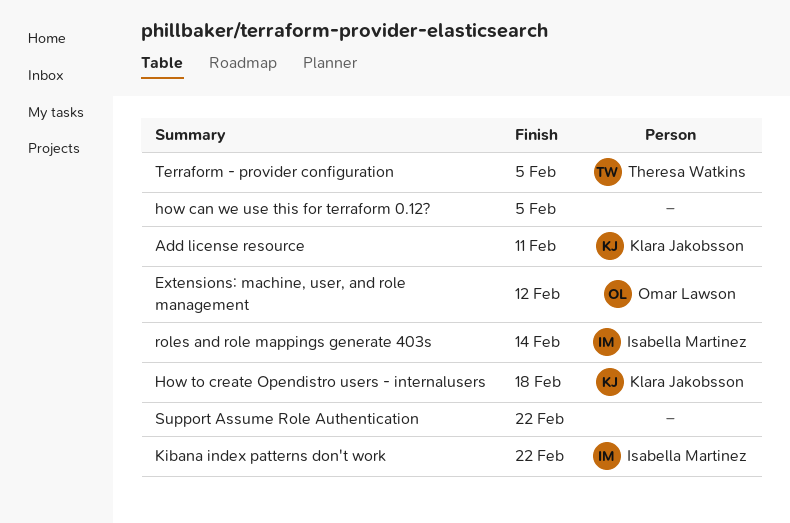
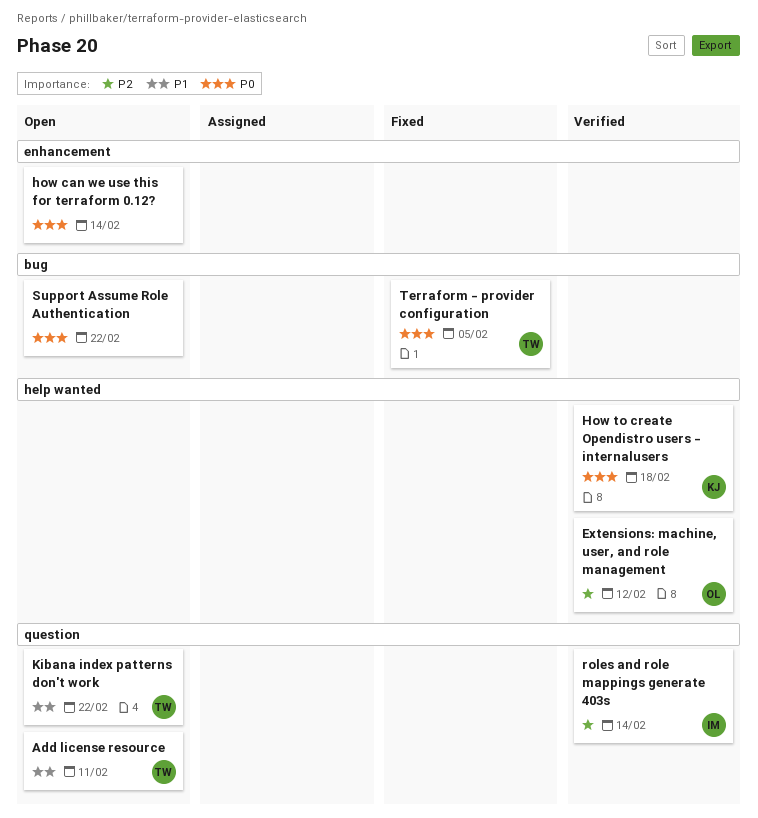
Add license resource, owner: Klara Jakobsson -> Theresa Watkins
how can we use this for terraform 0.12?, due: Feb 5 -> Feb 14
Kibana index patterns don't work, owner: Isabella Martinez -> Theresa Watkins

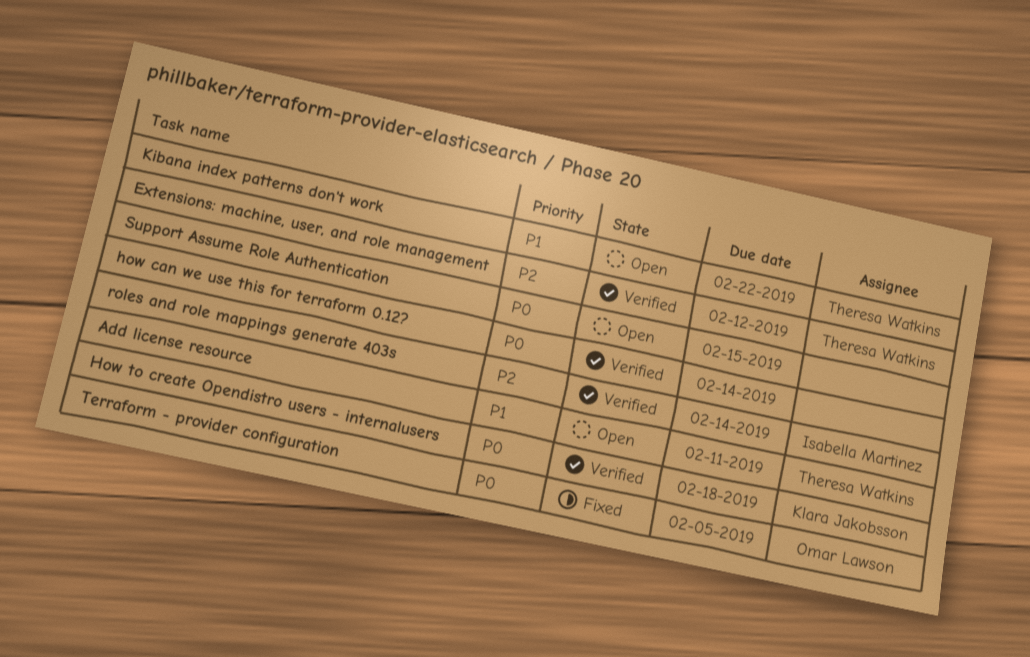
Extensions: machine, user, and role management, owner: Omar Lawson -> Theresa Watkins
how can we use this for terraform 0.12?, status: Open -> Verified
Support Assume Role Authentication, due: Feb 22 -> Feb 15
Terraform - provider configuration, owner: Theresa Watkins -> Omar Lawson

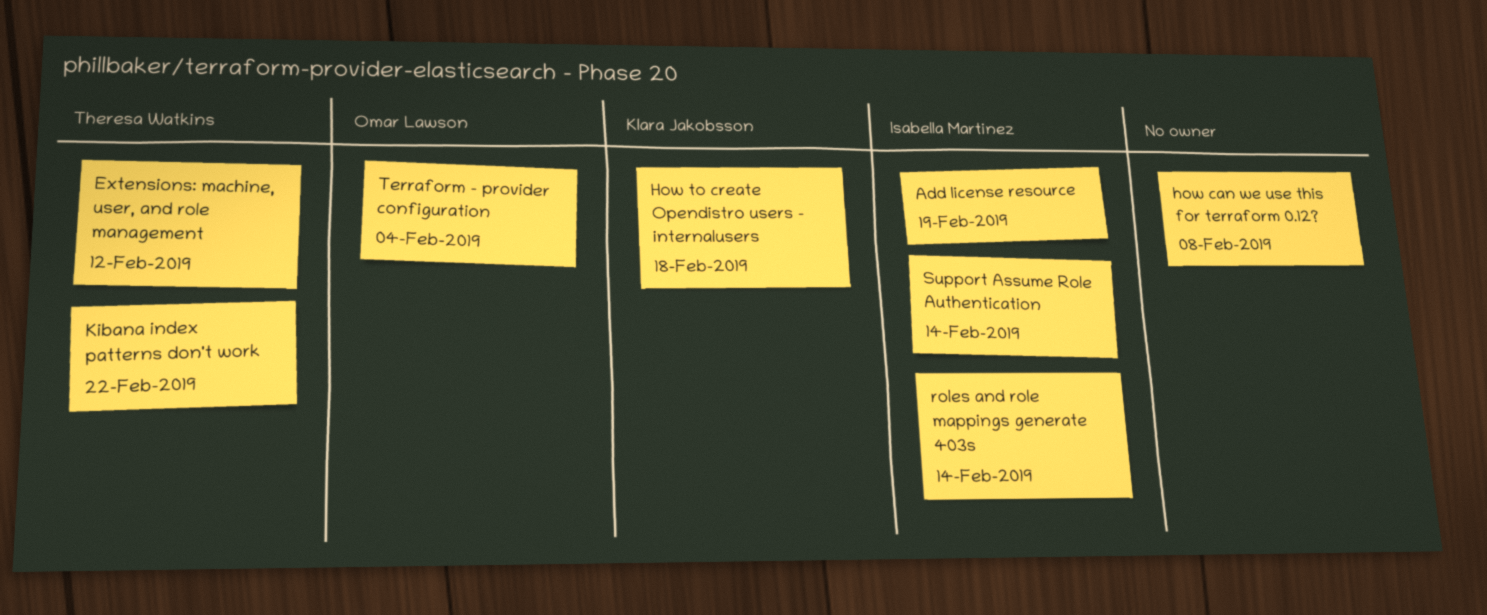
Add license resource, owner: Theresa Watkins -> Isabella Martinez
Add license resource, due: Feb 11 -> Feb 19
how can we use this for terraform 0.12?, due: Feb 14 -> Feb 8
Support Assume Role Authentication, owner: none -> Isabella Martinez
Support Assume Role Authentication, due: Feb 15 -> Feb 14
Terraform - provider configuration, due: Feb 5 -> Feb 4

